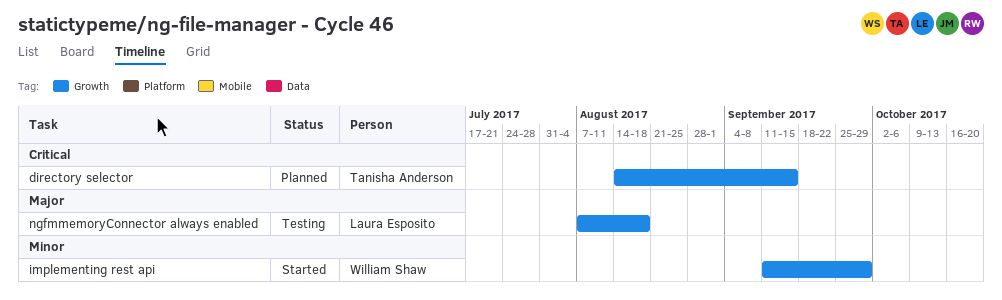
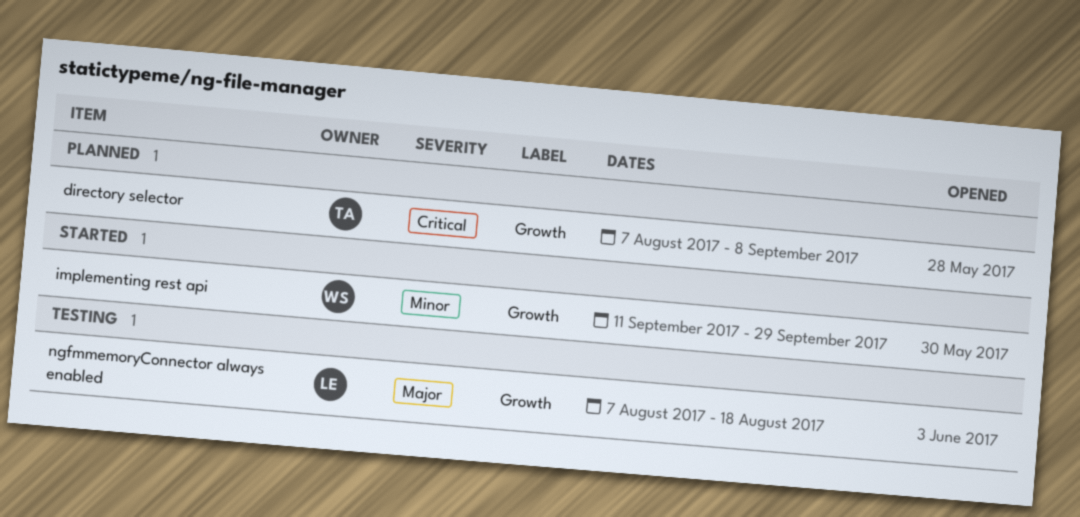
directory selector, start: Aug 14 -> Aug 7
directory selector, due: Sep 15 -> Sep 8

